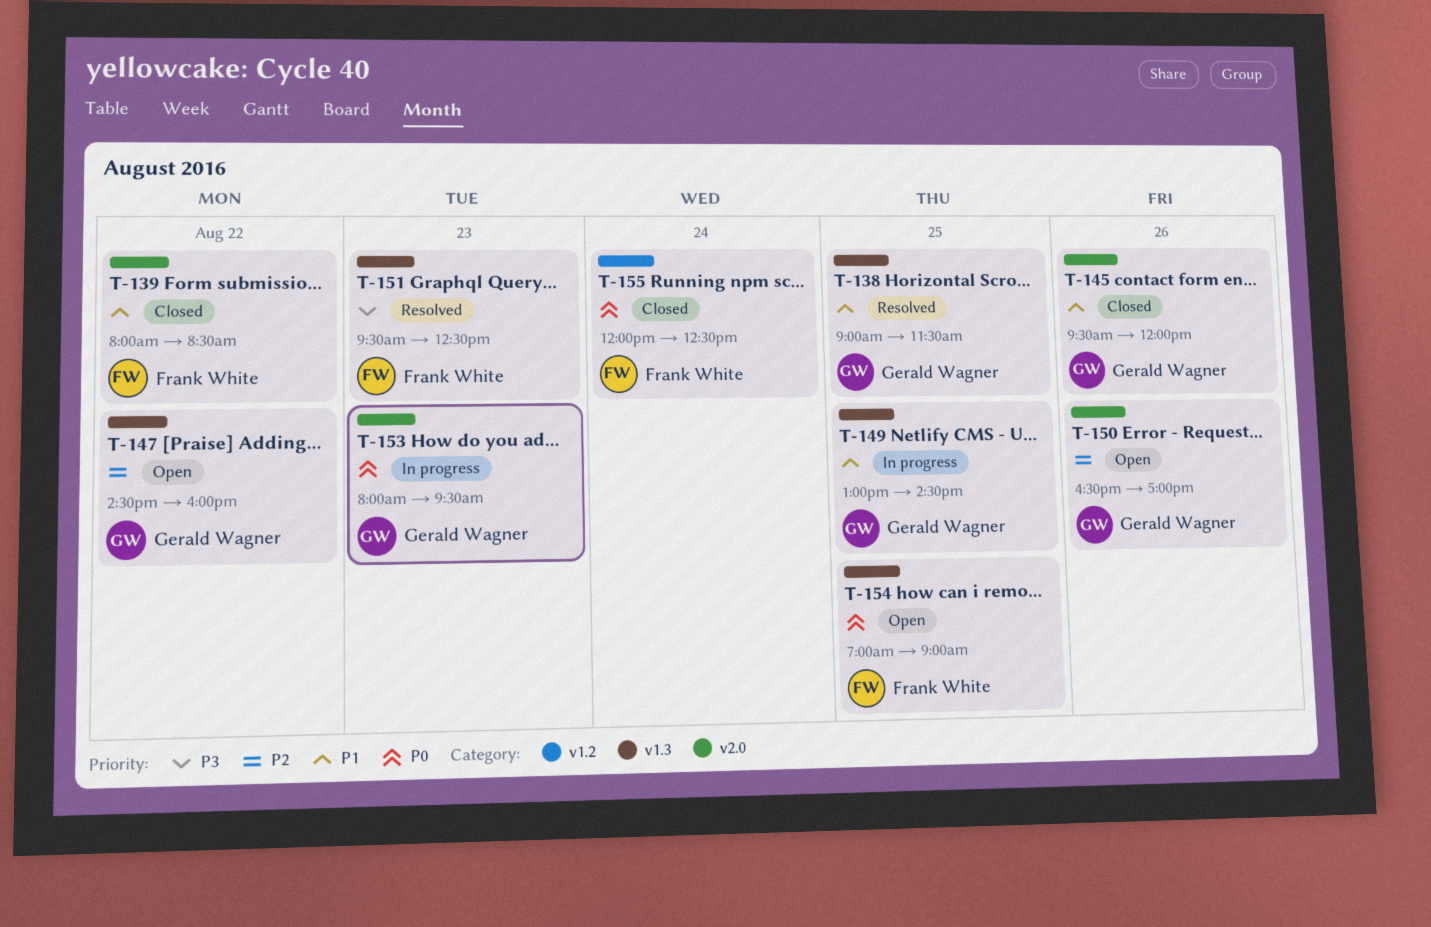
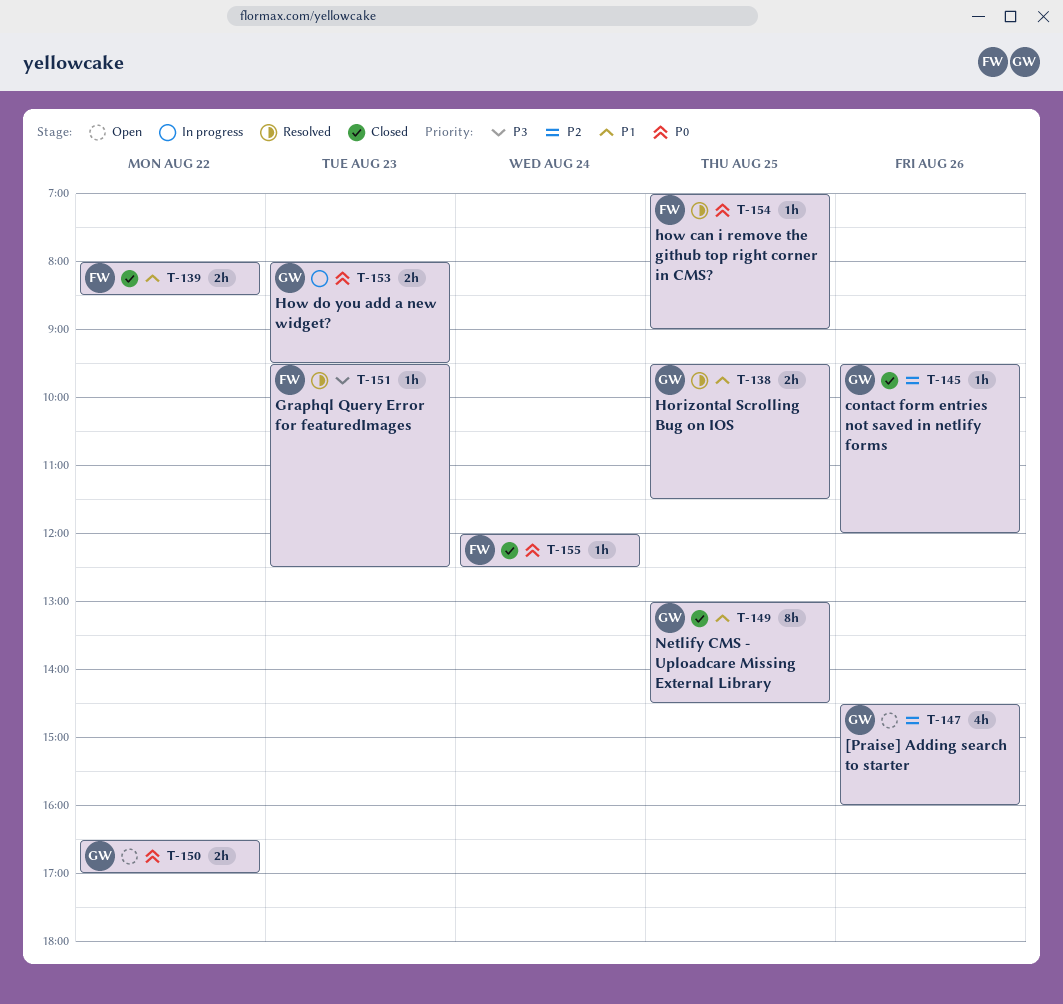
T-138, begins: 09:00 -> 09:30
T-145, priority: P1 -> P2
T-147, day: Aug 22 -> Aug 26
T-149, status: In progress -> Closed
T-150, priority: P2 -> P0
T-150, day: Aug 26 -> Aug 22
T-154, status: Open -> Resolved

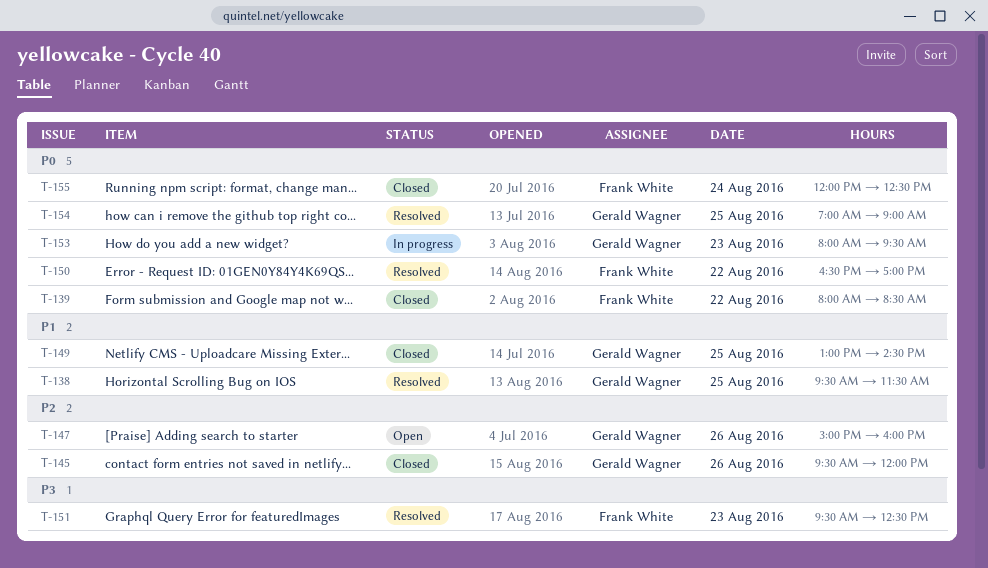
T-139, priority: P1 -> P0
T-147, begins: 14:30 -> 15:00
T-150, status: Open -> Resolved
T-150, owner: Gerald Wagner -> Frank White
T-154, owner: Frank White -> Gerald Wagner

